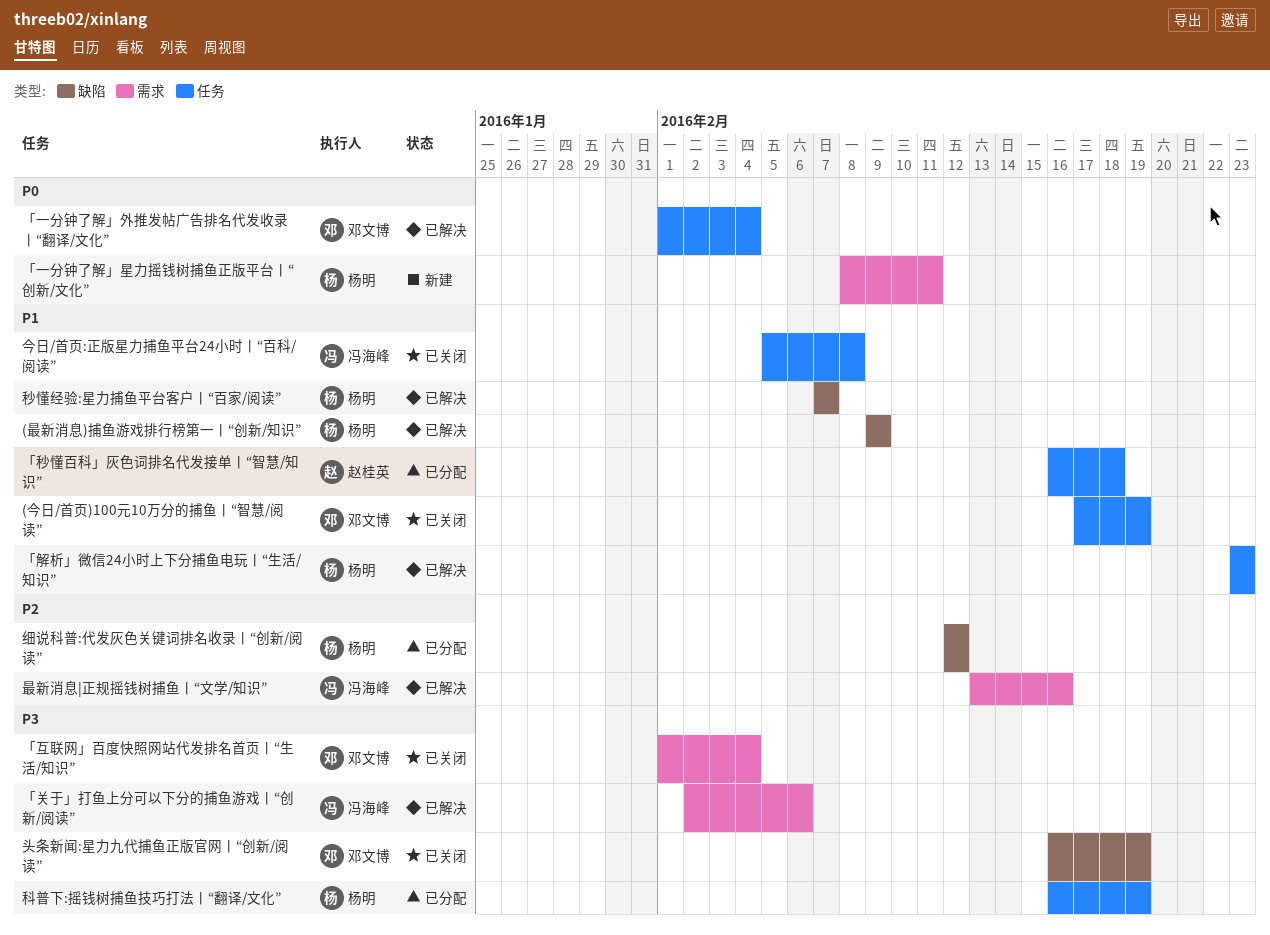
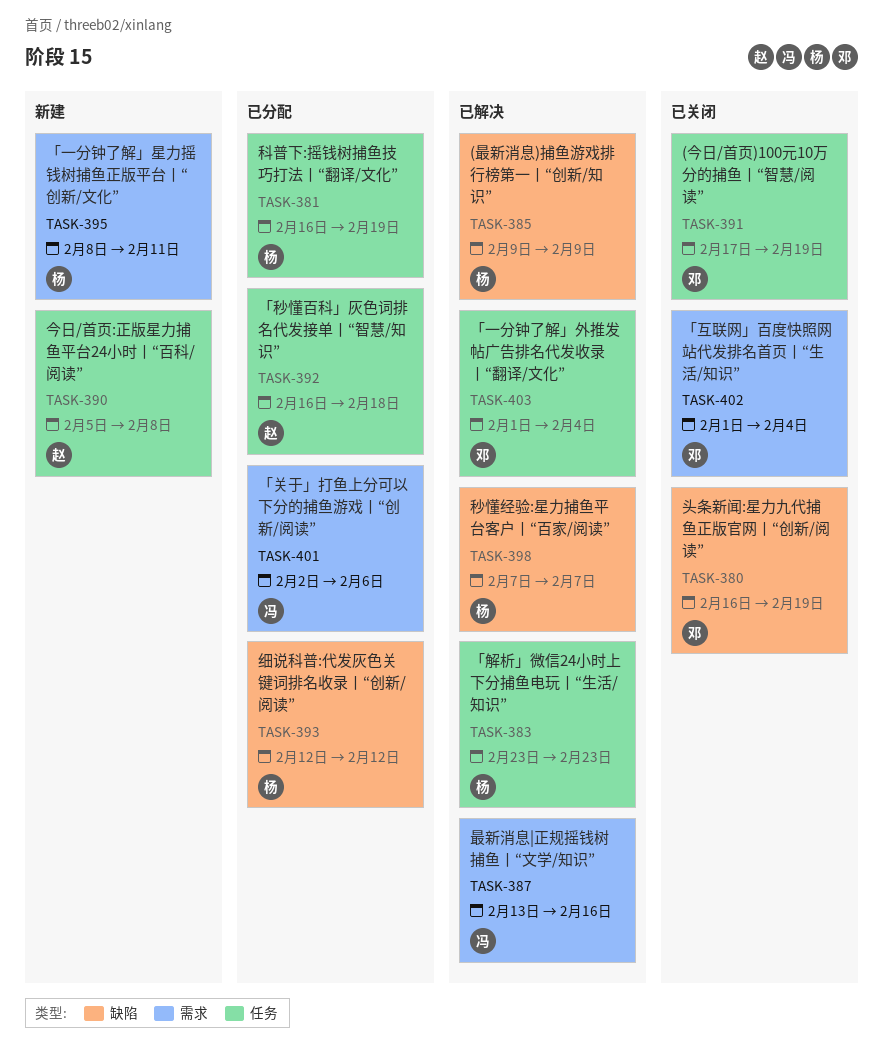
「关于」打鱼上分可以下分的捕鱼游戏丨“创新/阅读”, status: 已解决 -> 已分配
今日/首页:正版星力捕鱼平台24小时丨“百科/阅读”, status: 已关闭 -> 新建
今日/首页:正版星力捕鱼平台24小时丨“百科/阅读”, owner: 冯海峰 -> 赵桂英

